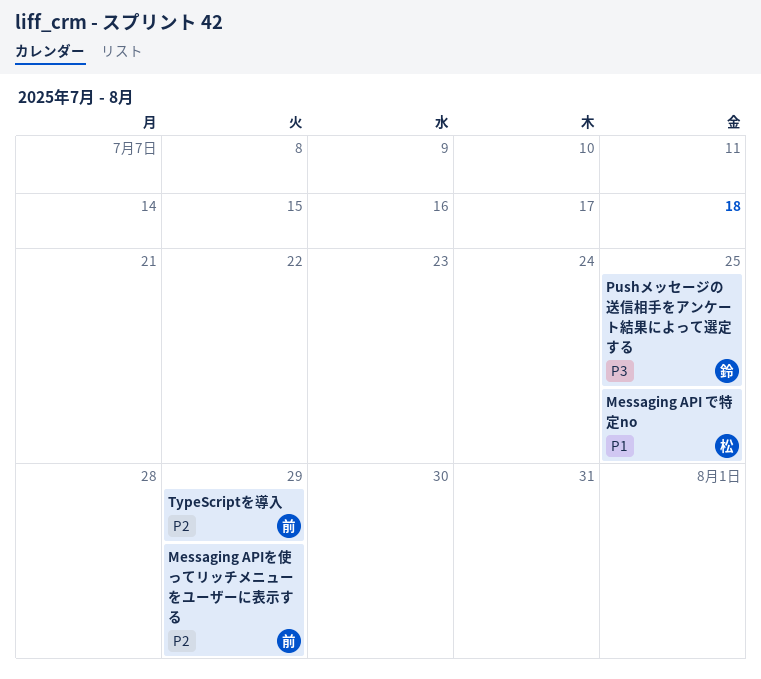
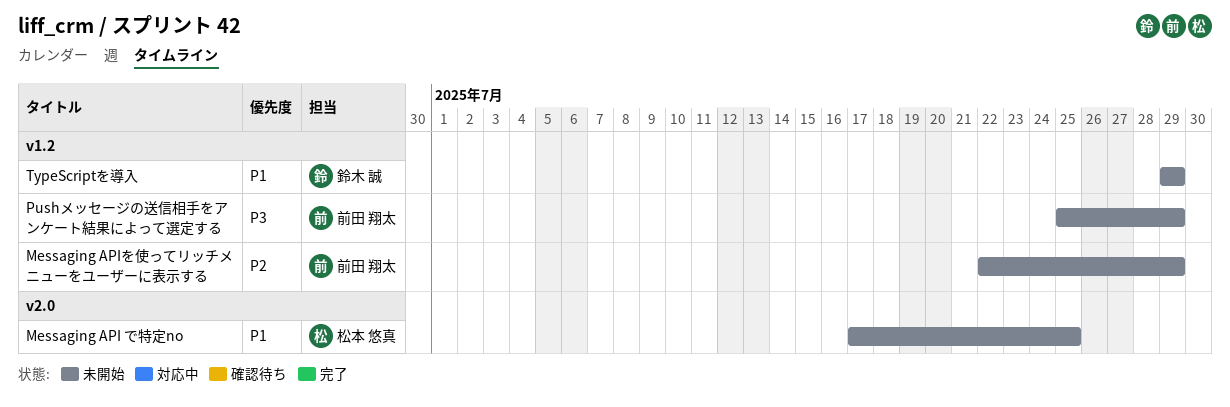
Pushメッセージの送信相手をアンケート結果によって選定する, owner: 鈴木 誠 -> 前田 翔太
Pushメッセージの送信相手をアンケート結果によって選定する, due: Jul 25 -> Jul 29
TypeScriptを導入, owner: 前田 翔太 -> 鈴木 誠
TypeScriptを導入, priority: P2 -> P1

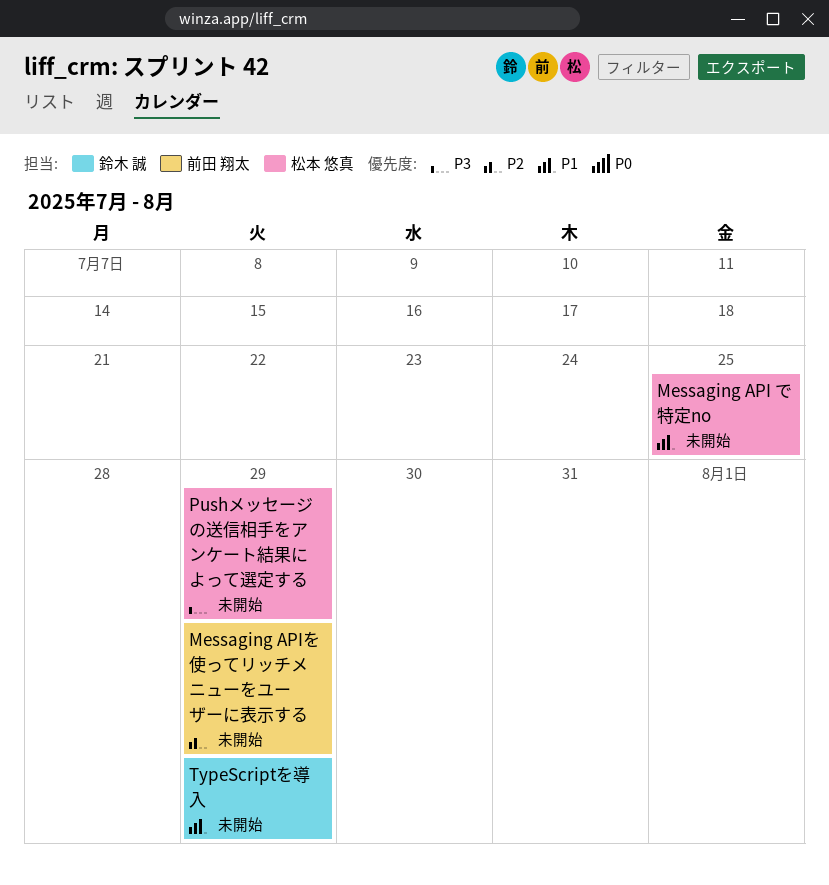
Pushメッセージの送信相手をアンケート結果によって選定する, owner: 前田 翔太 -> 松本 悠真

